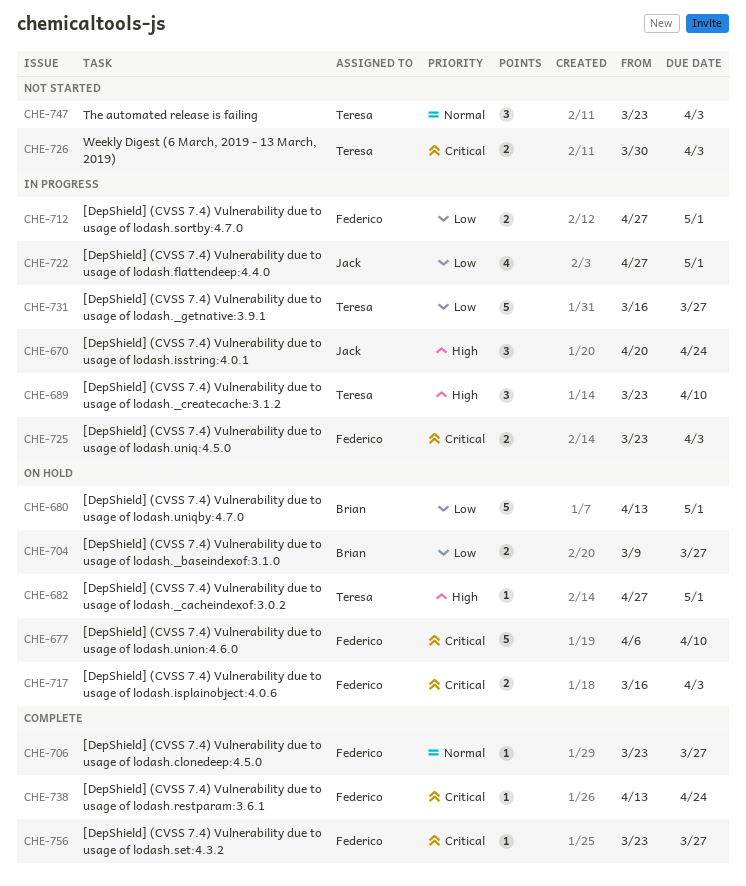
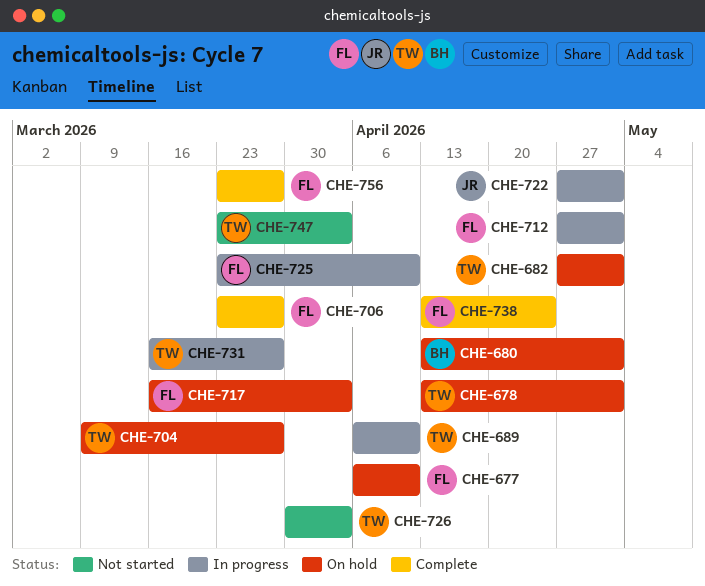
CHE-670: present -> none
CHE-678: none -> present
CHE-689, start: Mar 23 -> Apr 6
CHE-704, owner: Brian -> Teresa
CHE-725, due: Apr 3 -> Apr 10

